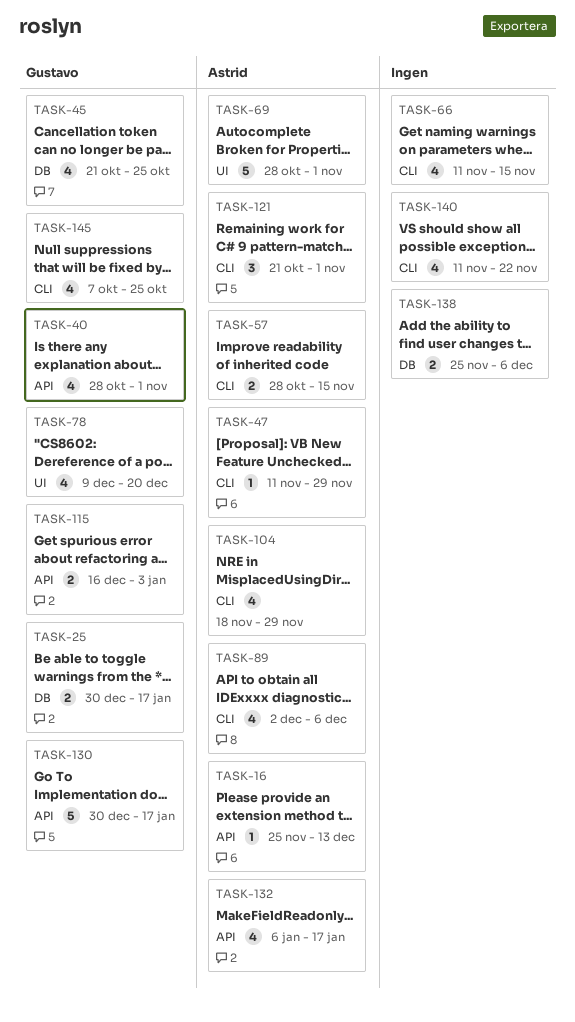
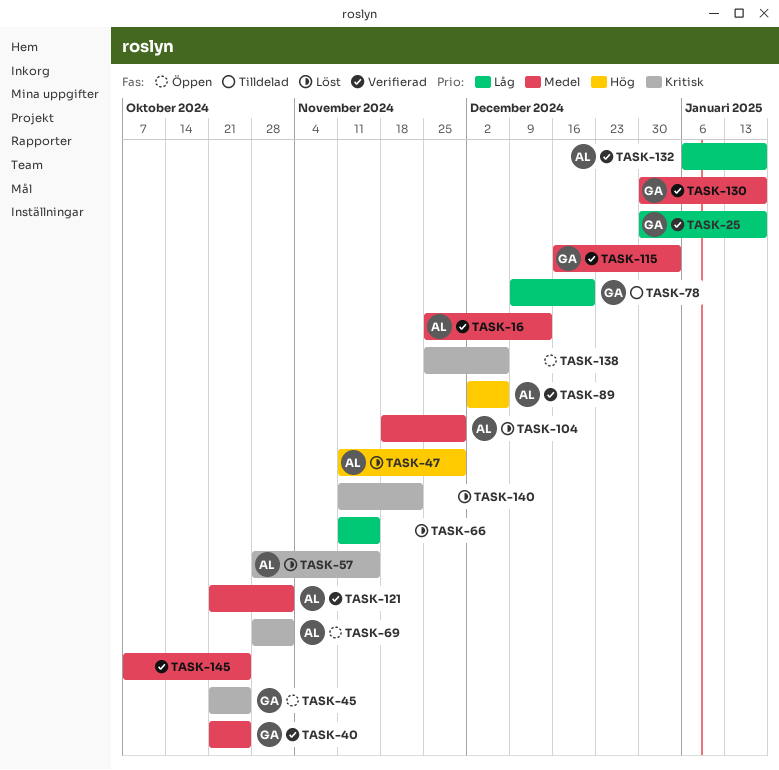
TASK-40, start: Oct 28 -> Oct 21
TASK-40, due: Nov 1 -> Oct 25
TASK-145, owner: Gustavo -> none

